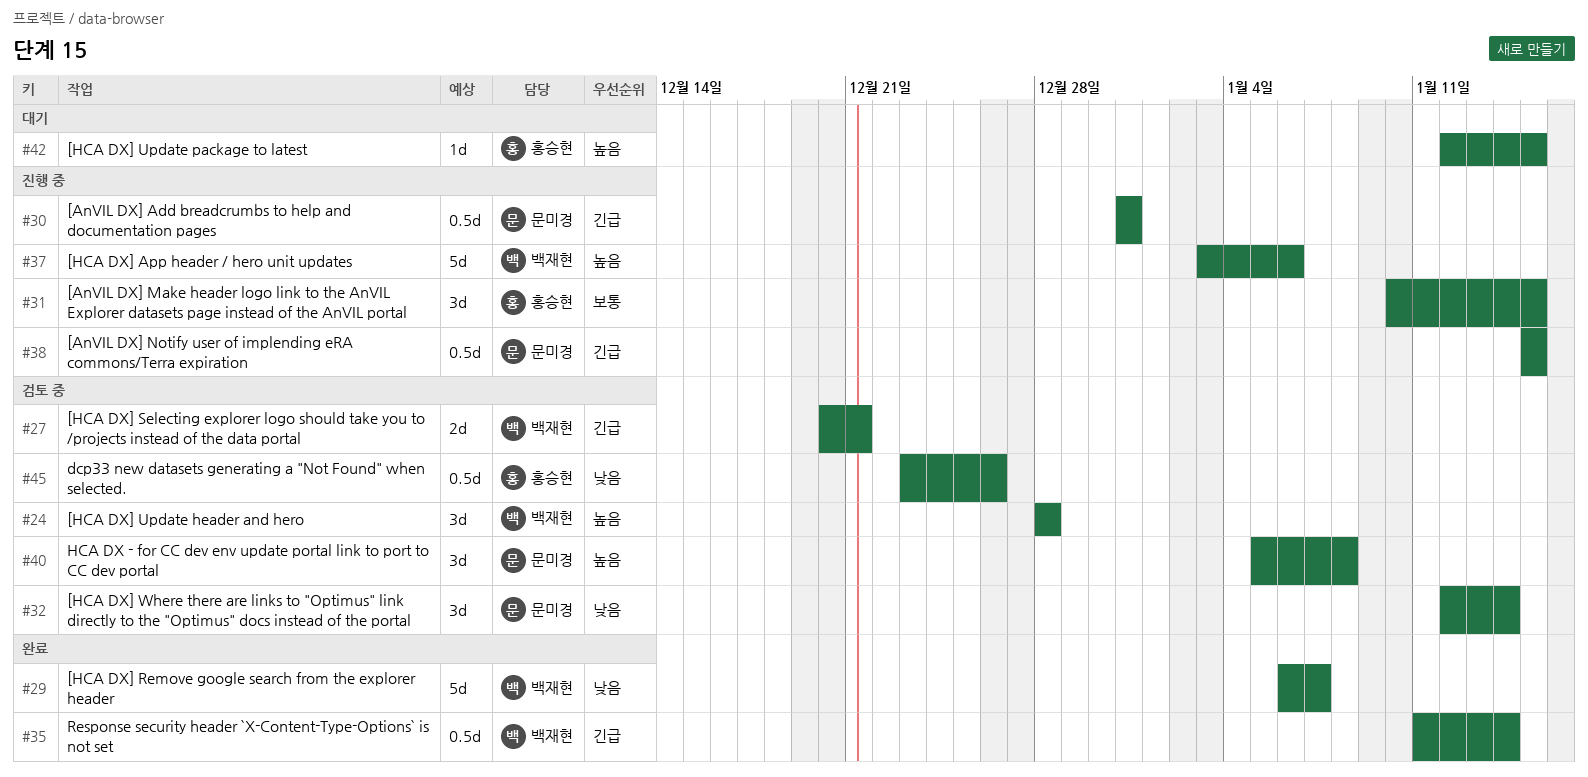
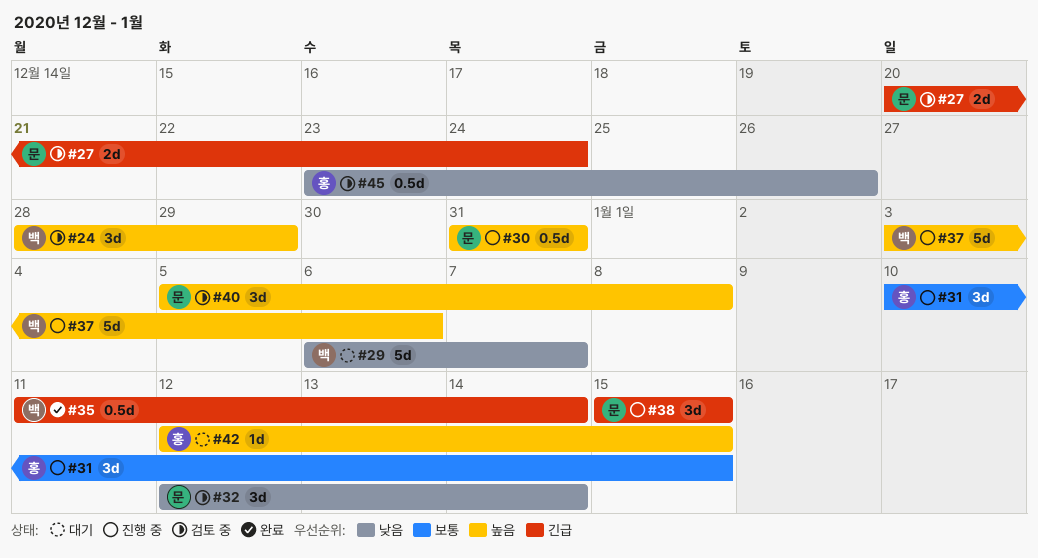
#24, due: Dec 28 -> Dec 29
#27, owner: 백재현 -> 문미경
#27, due: Dec 21 -> Dec 24
#29, status: 완료 -> 대기
#30, priority: 긴급 -> 높음
#38, estimate: 0.5d -> 3d

